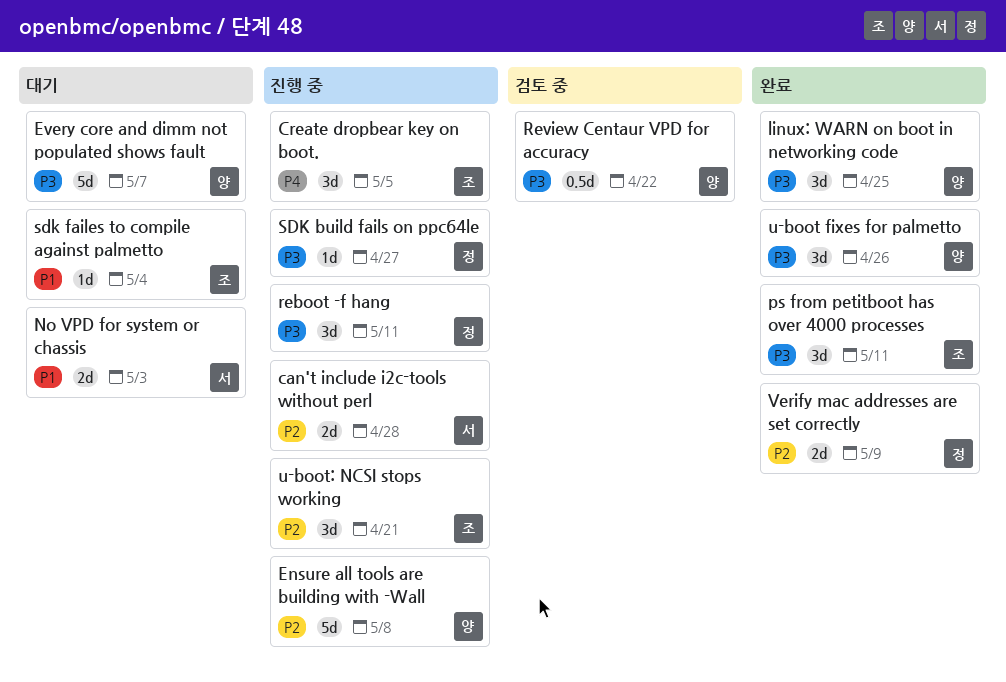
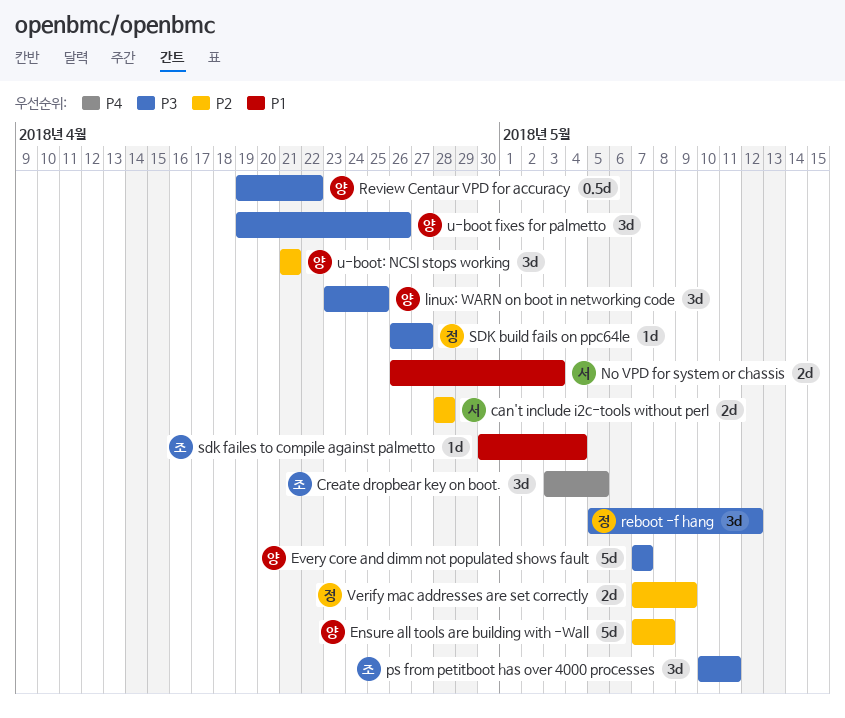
reboot -f hang, due: May 11 -> May 12
u-boot: NCSI stops working, owner: 조 -> 양

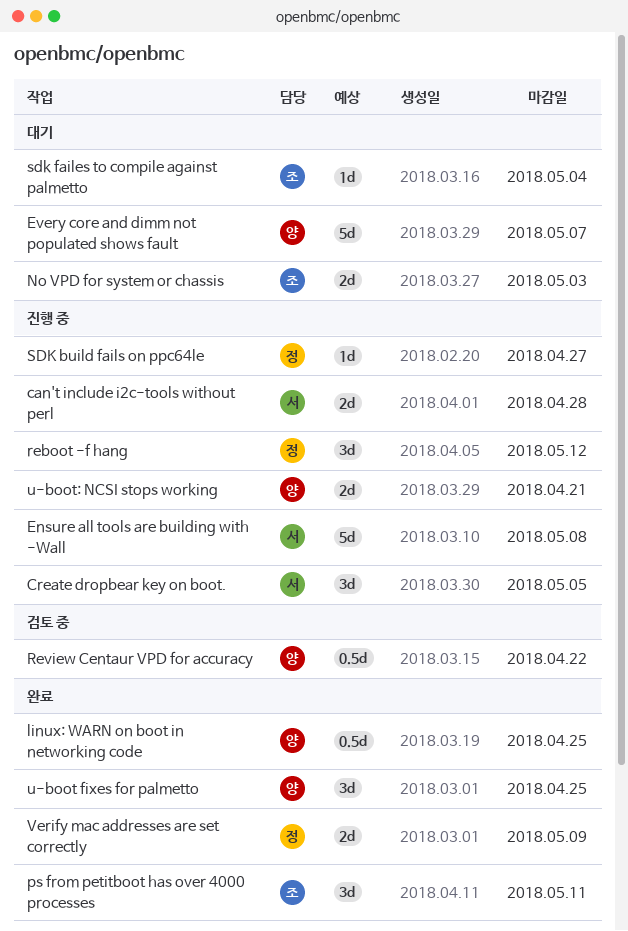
Create dropbear key on boot., owner: 조 -> 서
Ensure all tools are building with -Wall, owner: 양 -> 서
linux: WARN on boot in networking code, estimate: 3d -> 0.5d
No VPD for system or chassis, owner: 서 -> 조
u-boot fixes for palmetto, due: Apr 26 -> Apr 25
u-boot: NCSI stops working, estimate: 3d -> 2d

